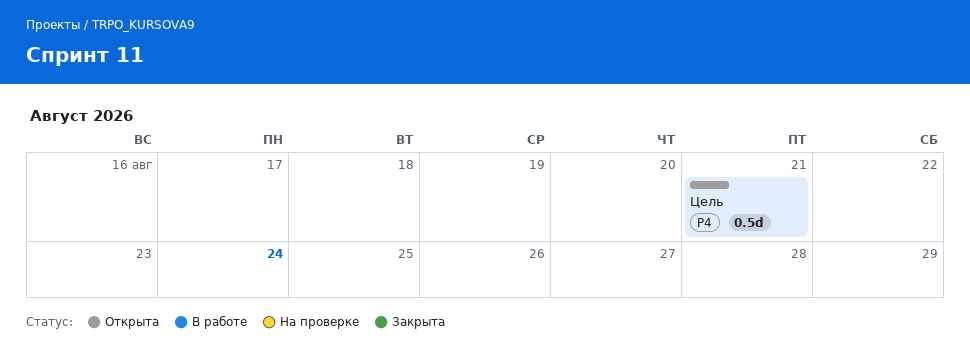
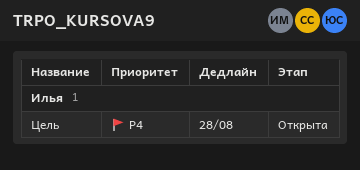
Цель, due: Aug 21 -> Aug 28

